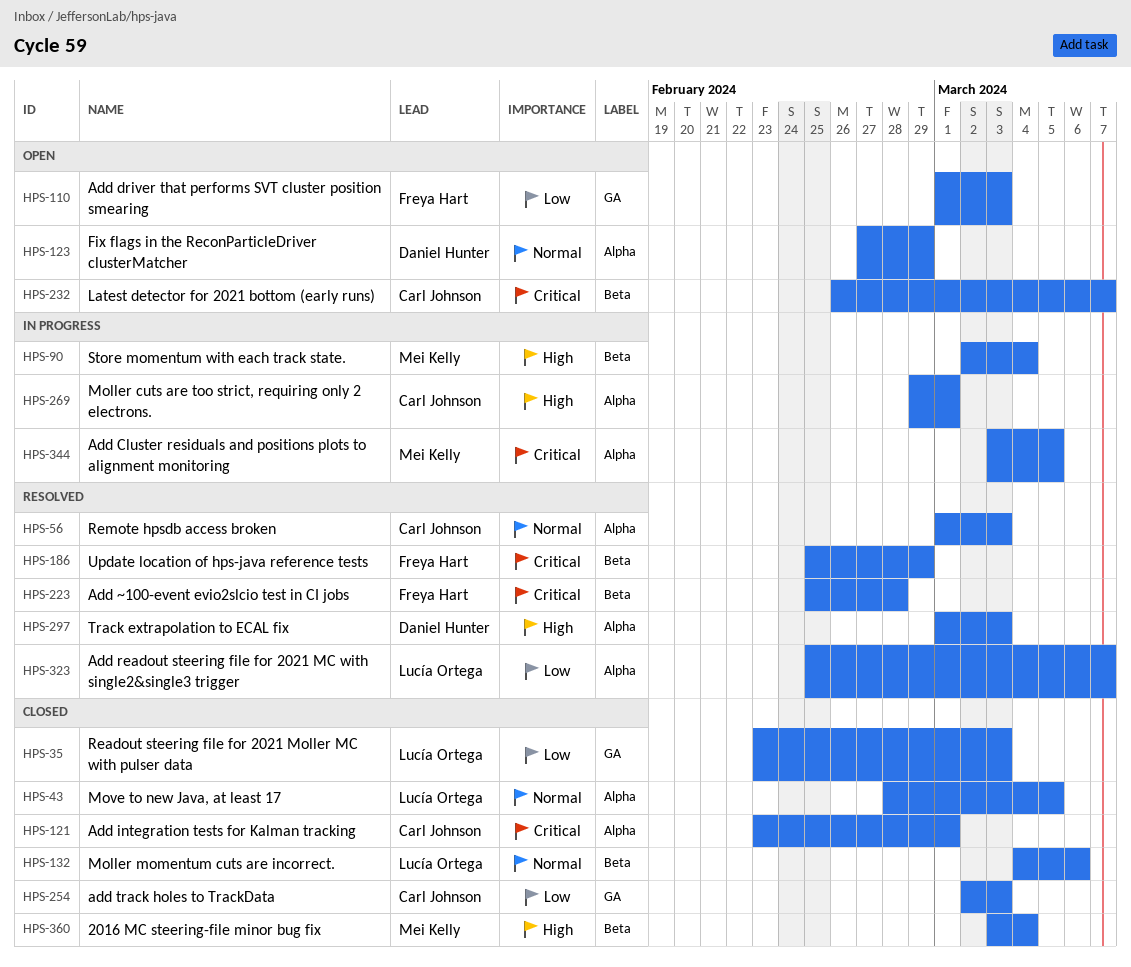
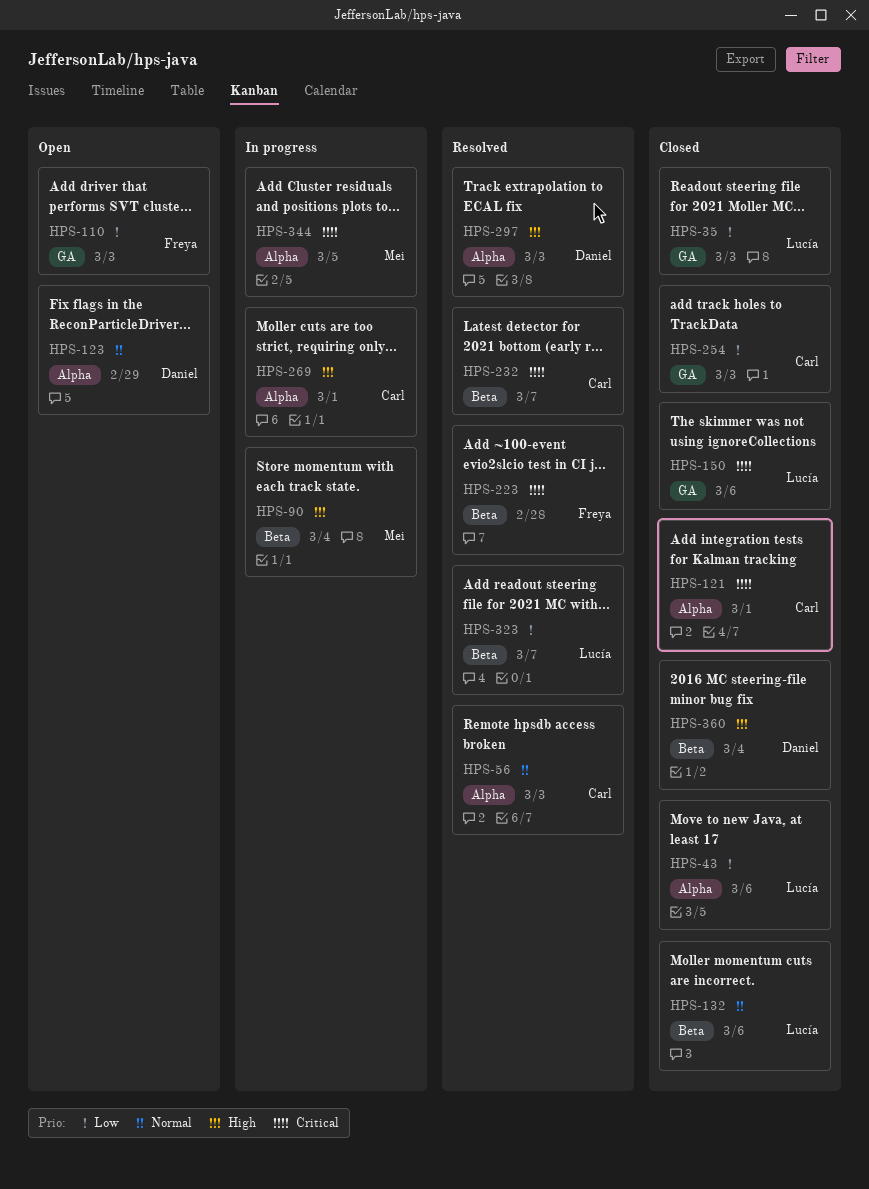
HPS-43, priority: Normal -> Low
HPS-43, due: Mar 5 -> Mar 6
HPS-150: none -> present
HPS-186: present -> none
HPS-232, status: Open -> Resolved
HPS-323, label: Alpha -> Beta
HPS-360, owner: Mei Kelly -> Daniel Hunter

